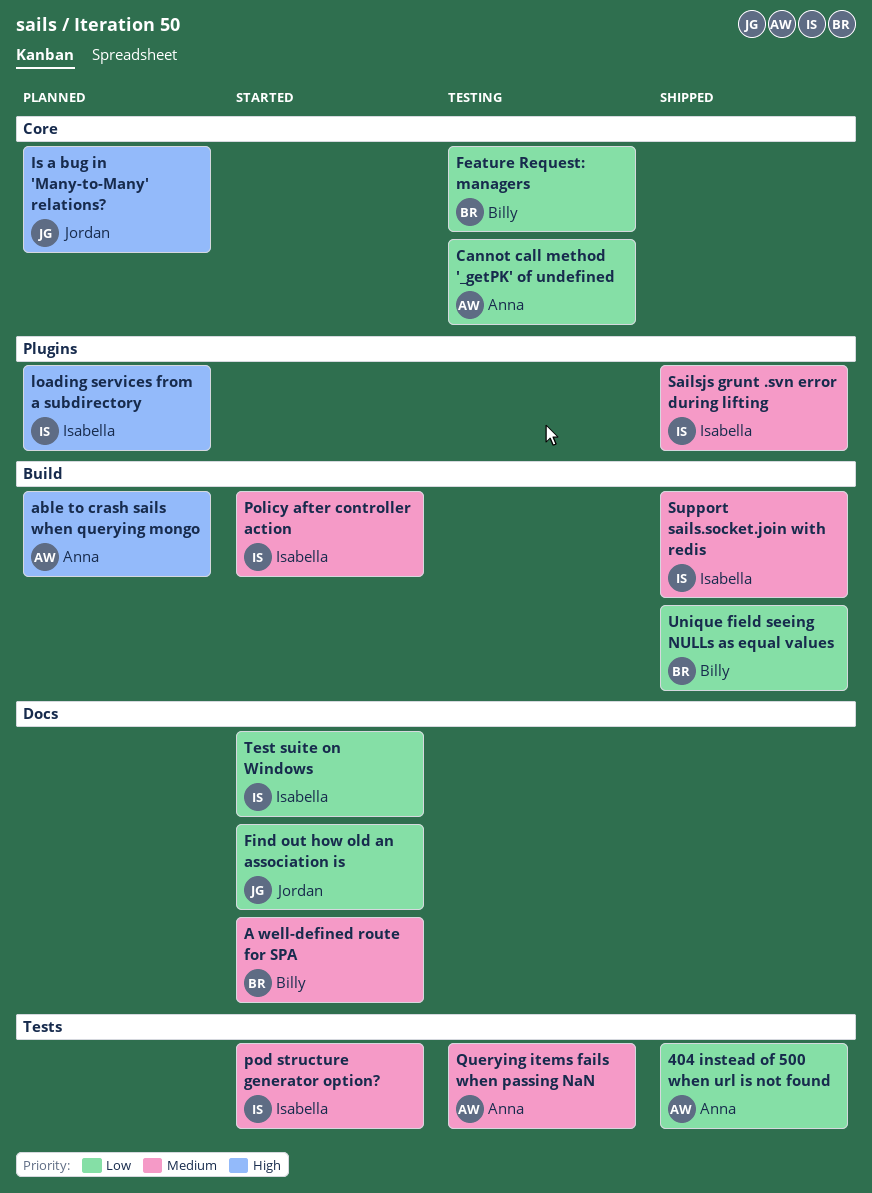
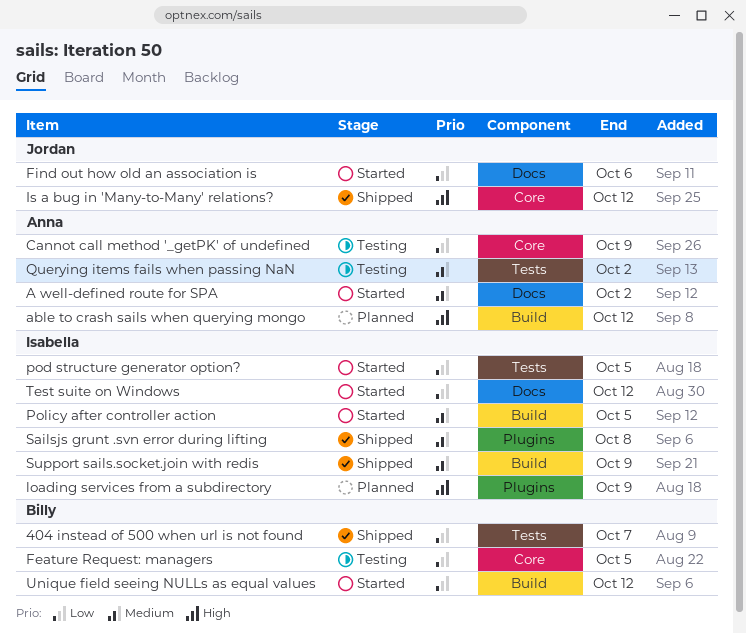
404 instead of 500 when url is not found, owner: Anna -> Billy
A well-defined route for SPA, owner: Billy -> Anna
Is a bug in 'Many-to-Many' relations?, status: Planned -> Shipped
pod structure generator option?, priority: Medium -> Low
Unique field seeing NULLs as equal values, status: Shipped -> Started

